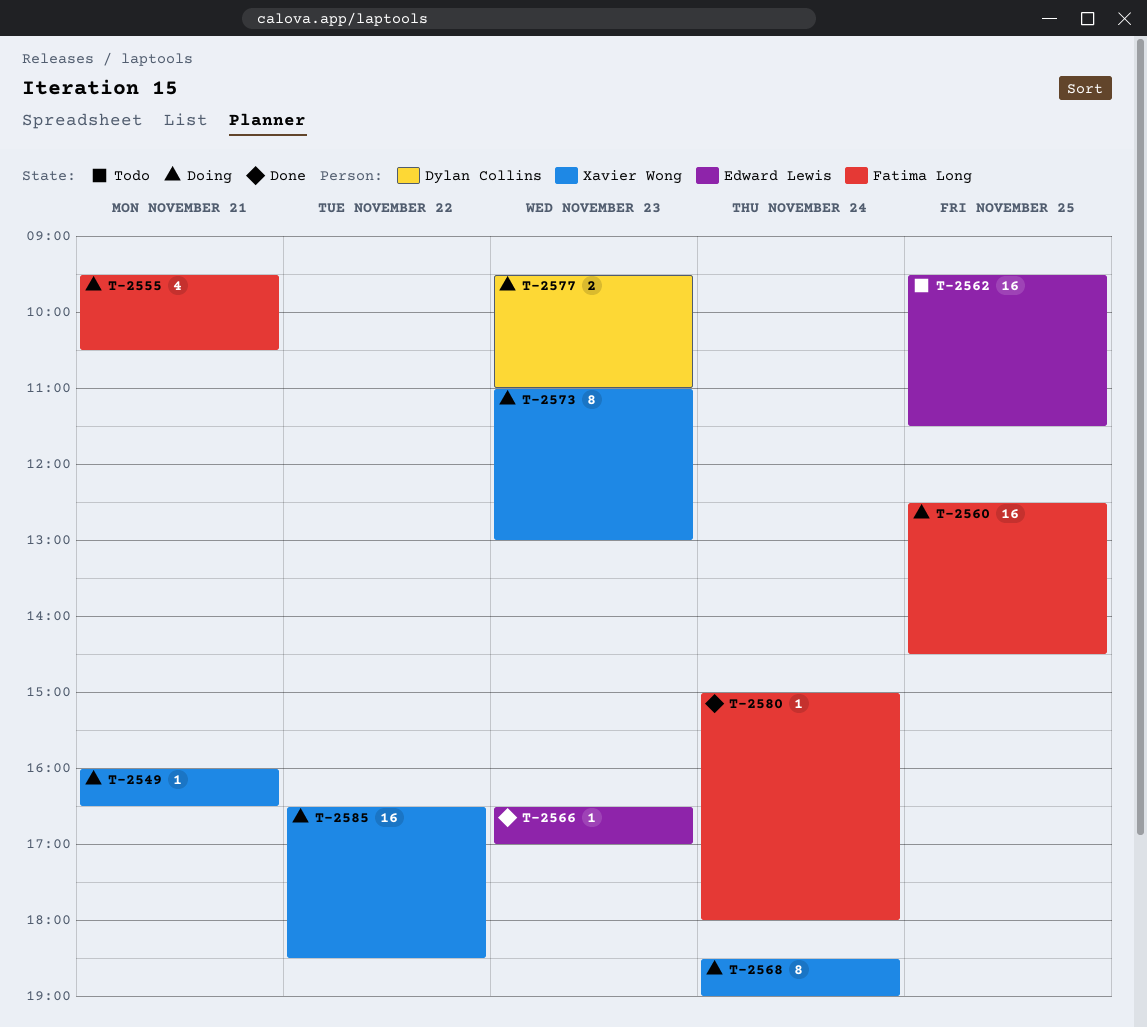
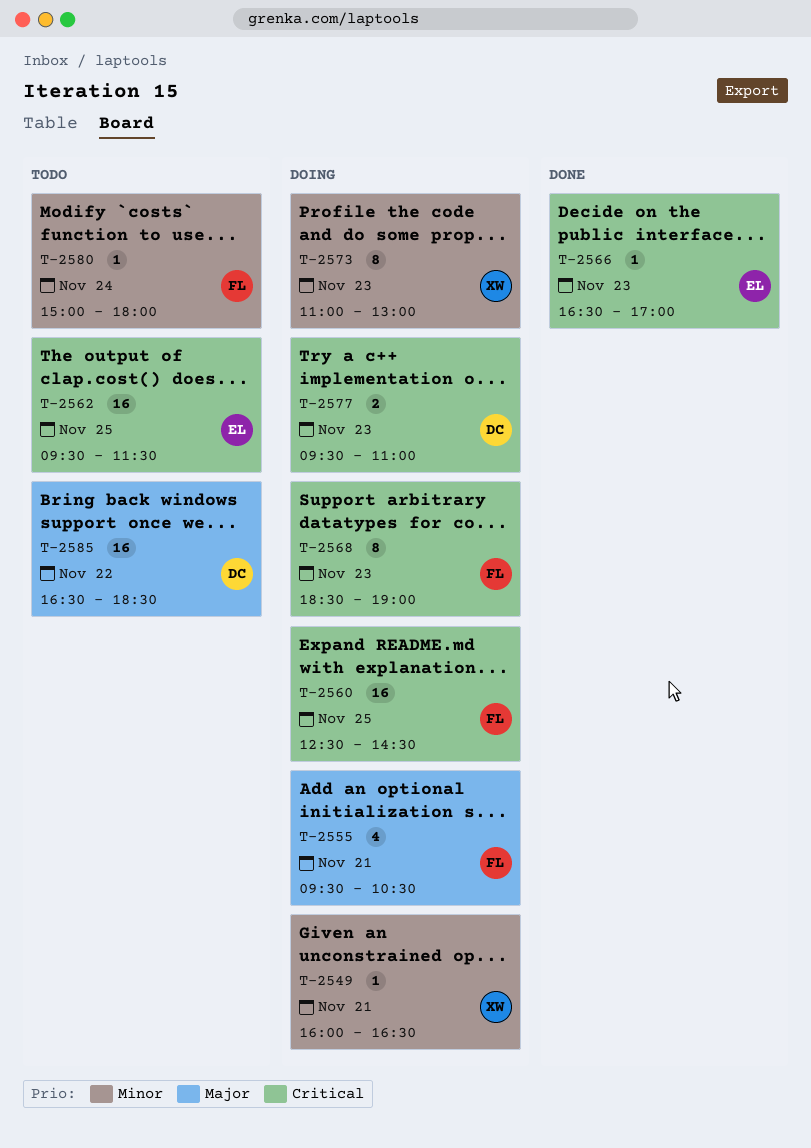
T-2568, owner: Xavier Wong -> Fatima Long
T-2568, day: Nov 24 -> Nov 23
T-2580, status: Done -> Todo
T-2585, status: Doing -> Todo
T-2585, owner: Xavier Wong -> Dylan Collins

